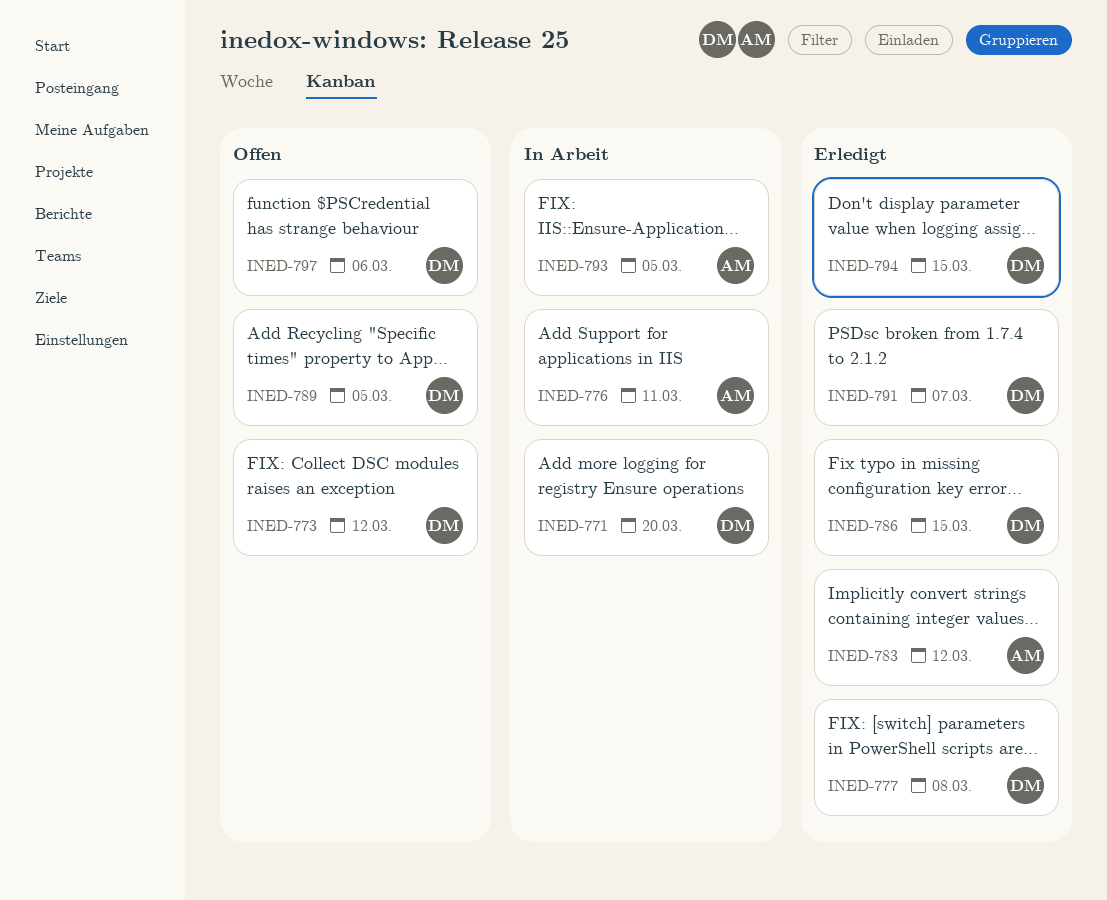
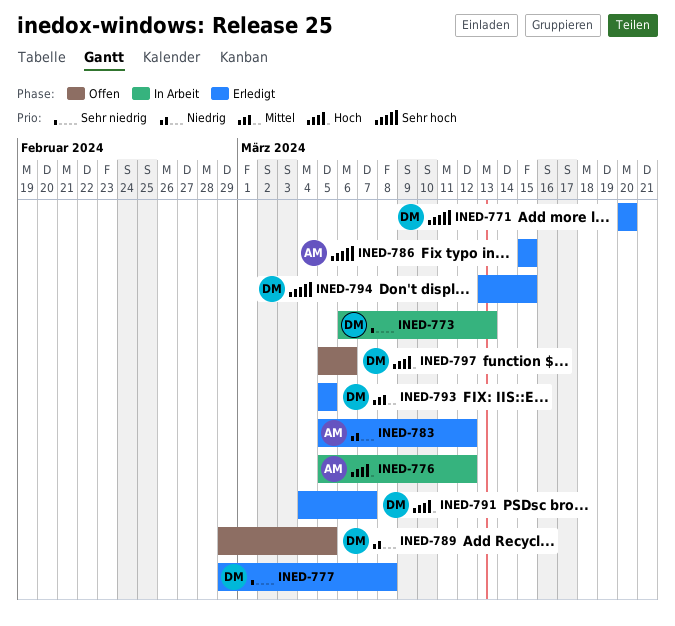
INED-771, status: In Arbeit -> Erledigt
INED-773, status: Offen -> In Arbeit
INED-773, due: Mar 12 -> Mar 13
INED-776, due: Mar 11 -> Mar 12
INED-786, owner: DM -> AM
INED-793, status: In Arbeit -> Erledigt
INED-793, owner: AM -> DM

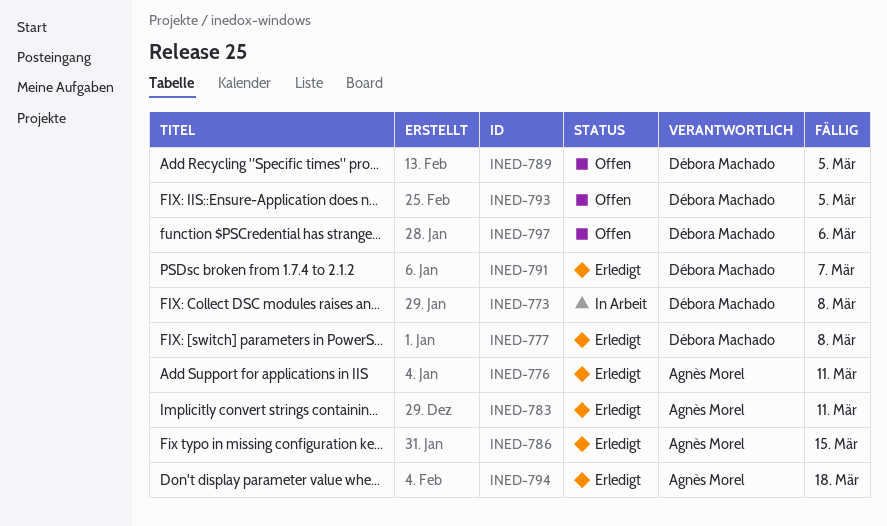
INED-771: present -> none
INED-773, due: Mar 13 -> Mar 8
INED-776, status: In Arbeit -> Erledigt
INED-776, due: Mar 12 -> Mar 11
INED-783, due: Mar 12 -> Mar 11
INED-793, status: Erledigt -> Offen
INED-794, owner: Débora Machado -> Agnès Morel
INED-794, due: Mar 15 -> Mar 18

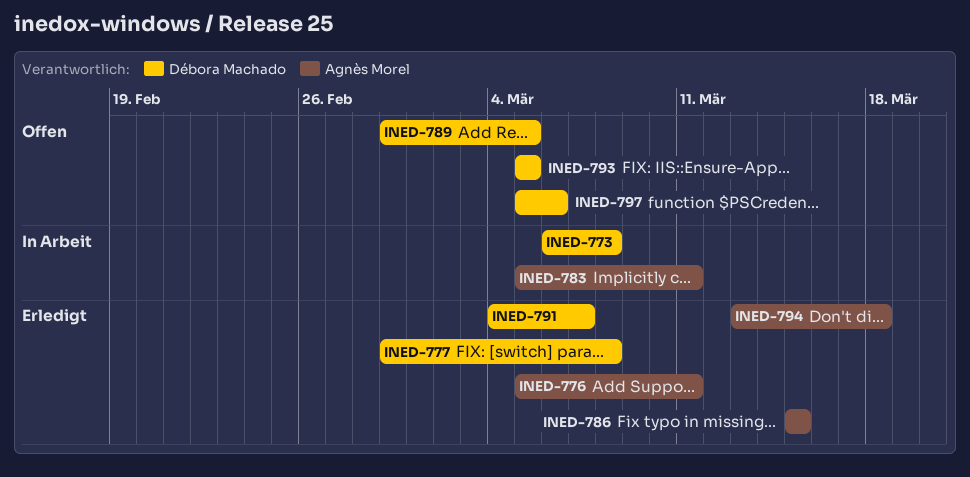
INED-783, status: Erledigt -> In Arbeit

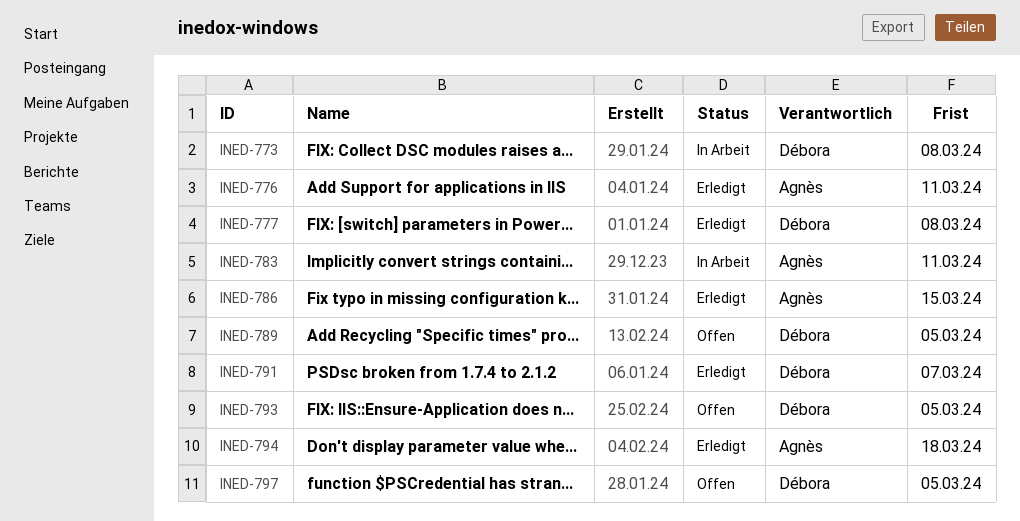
INED-797, due: Mar 6 -> Mar 5

